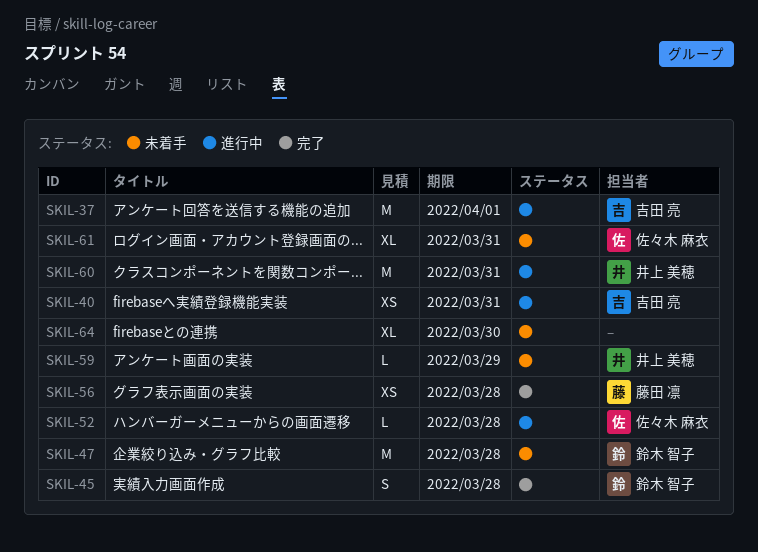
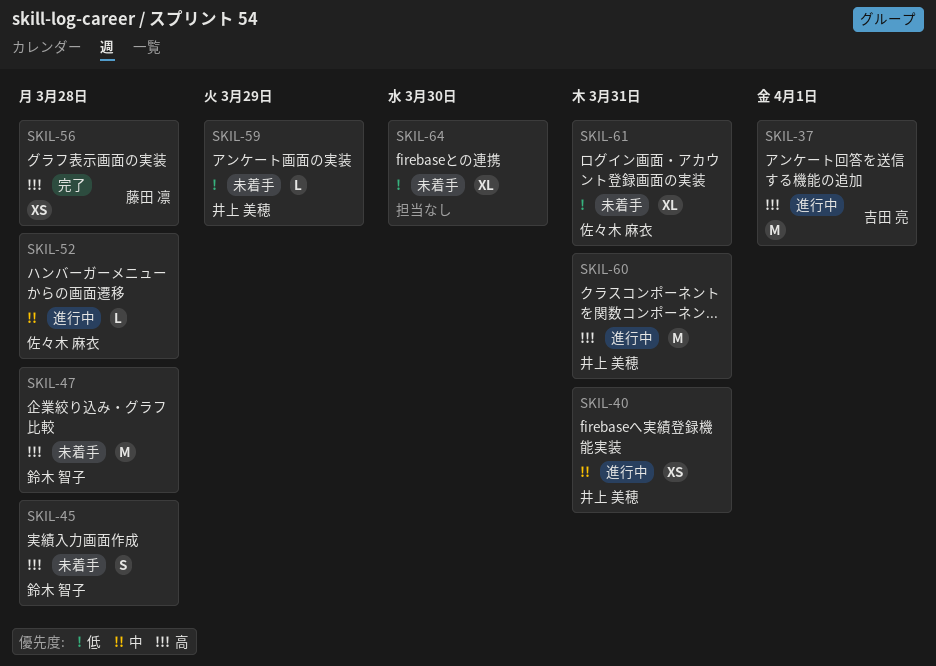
SKIL-40, owner: 吉田 亮 -> 井上 美穂
SKIL-45, status: 完了 -> 未着手

